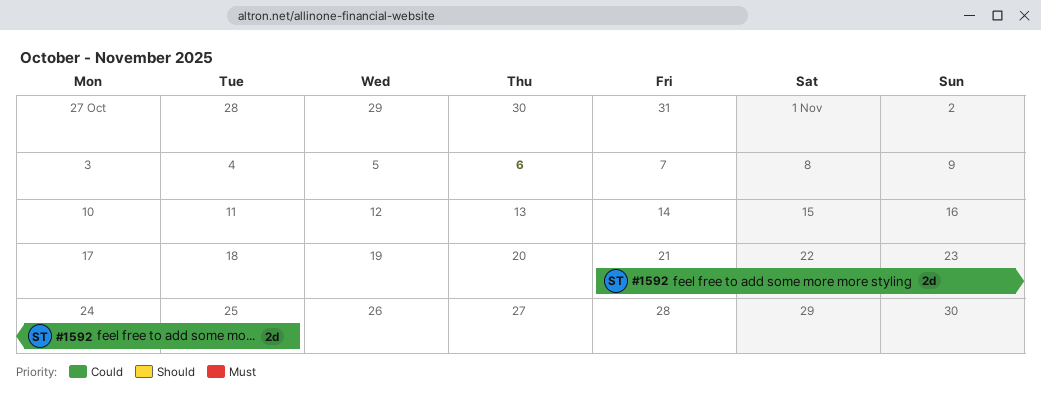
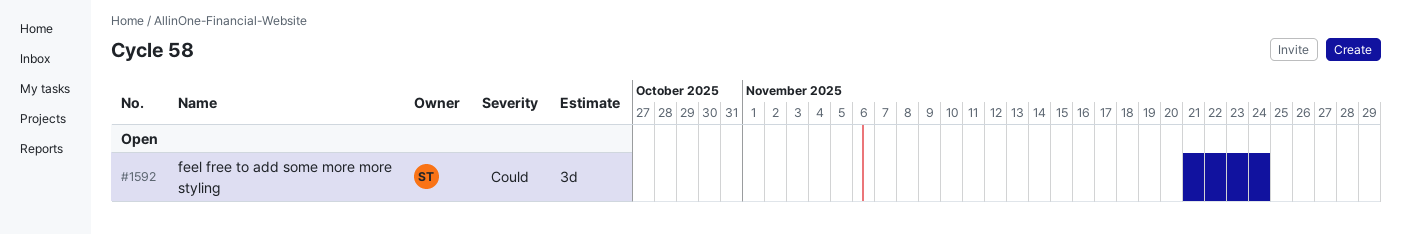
#1592, estimate: 2d -> 3d
#1592, due: Nov 25 -> Nov 24

